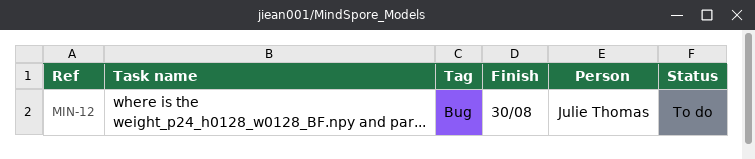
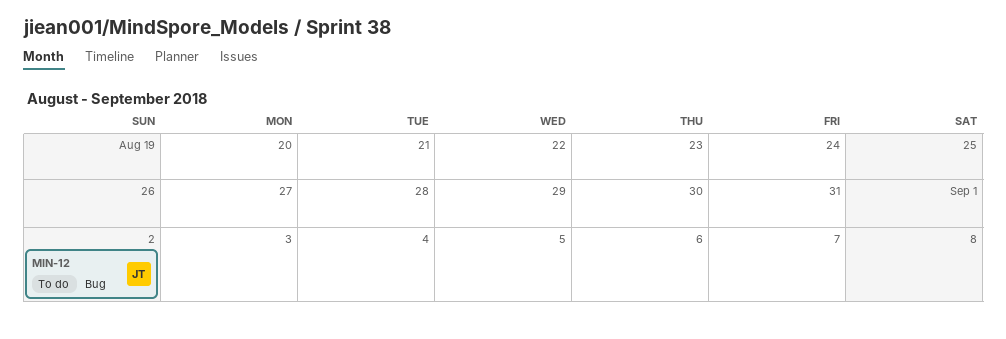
MIN-12, due: Aug 30 -> Sep 2

